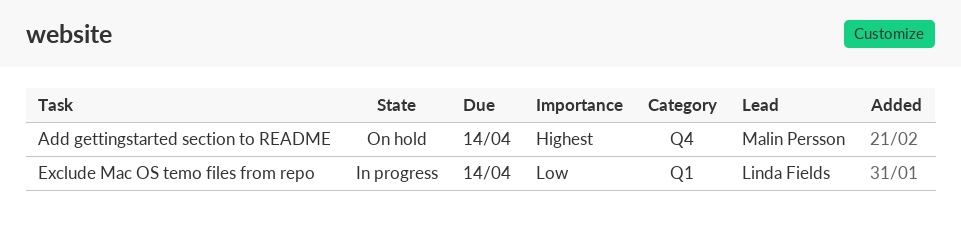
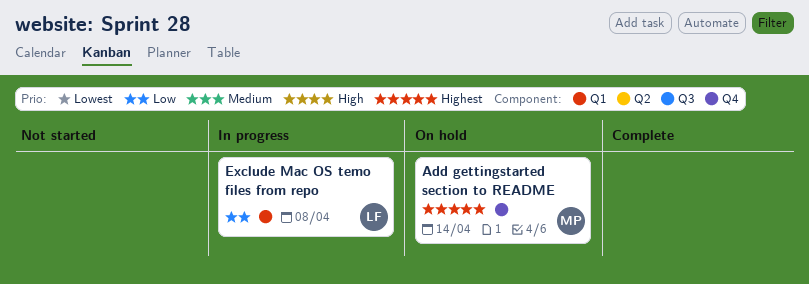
Exclude Mac OS temo files from repo, due: Apr 14 -> Apr 8

